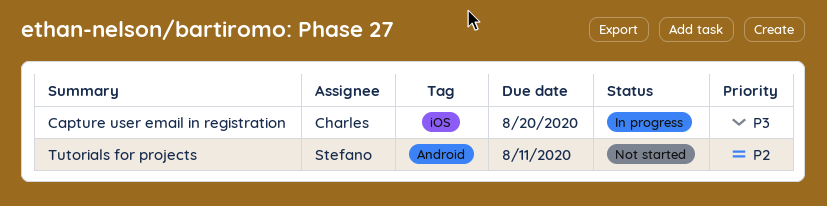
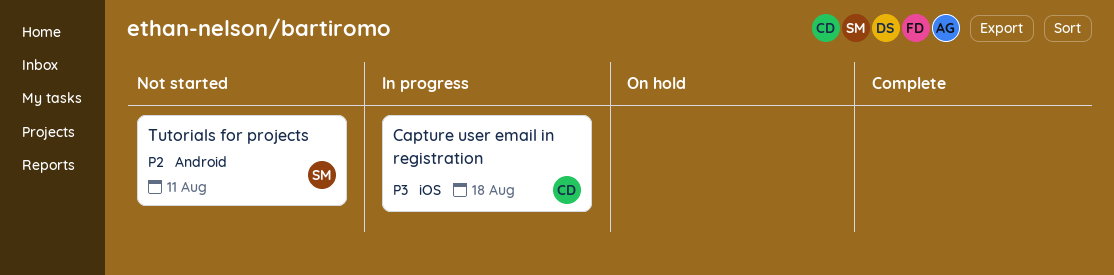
Capture user email in registration, due: Aug 20 -> Aug 18

